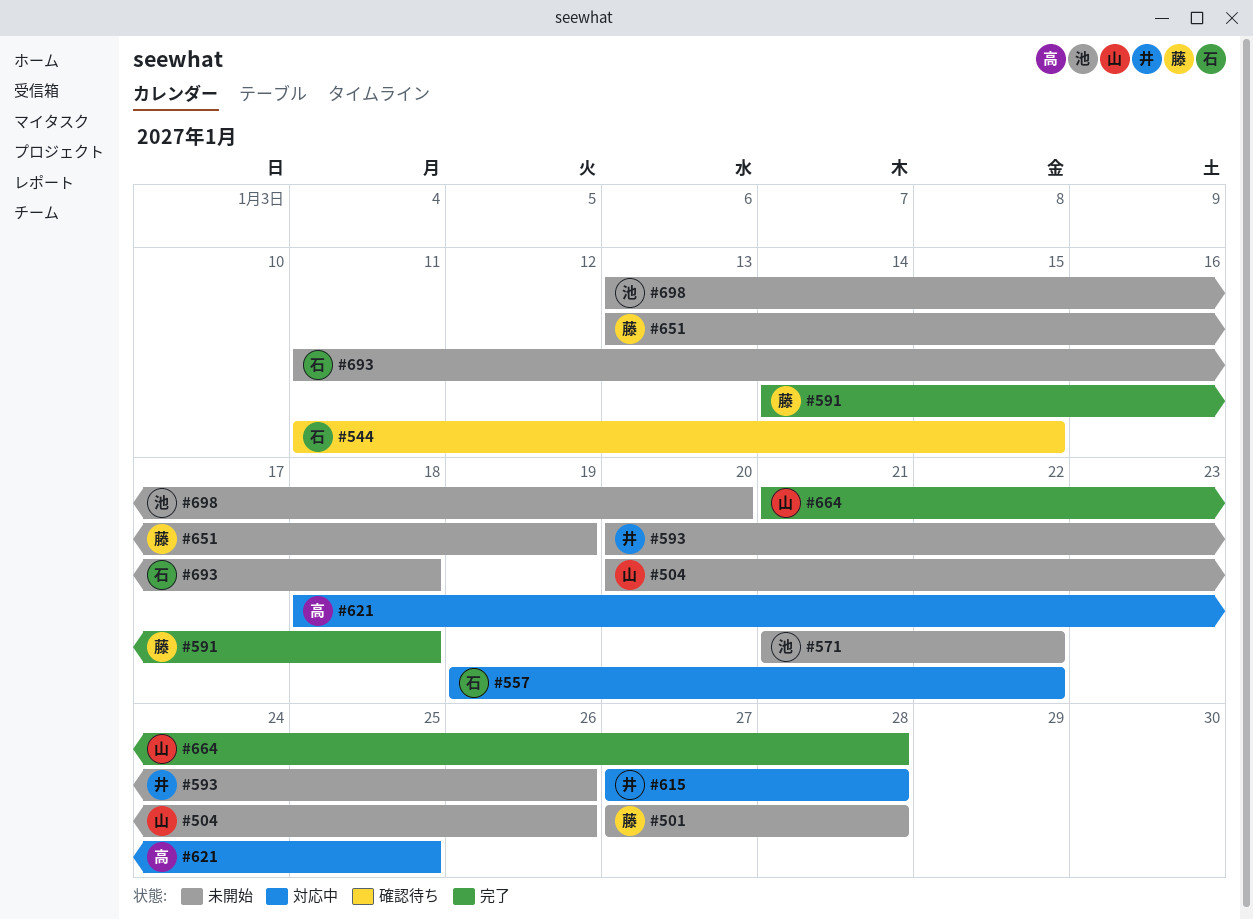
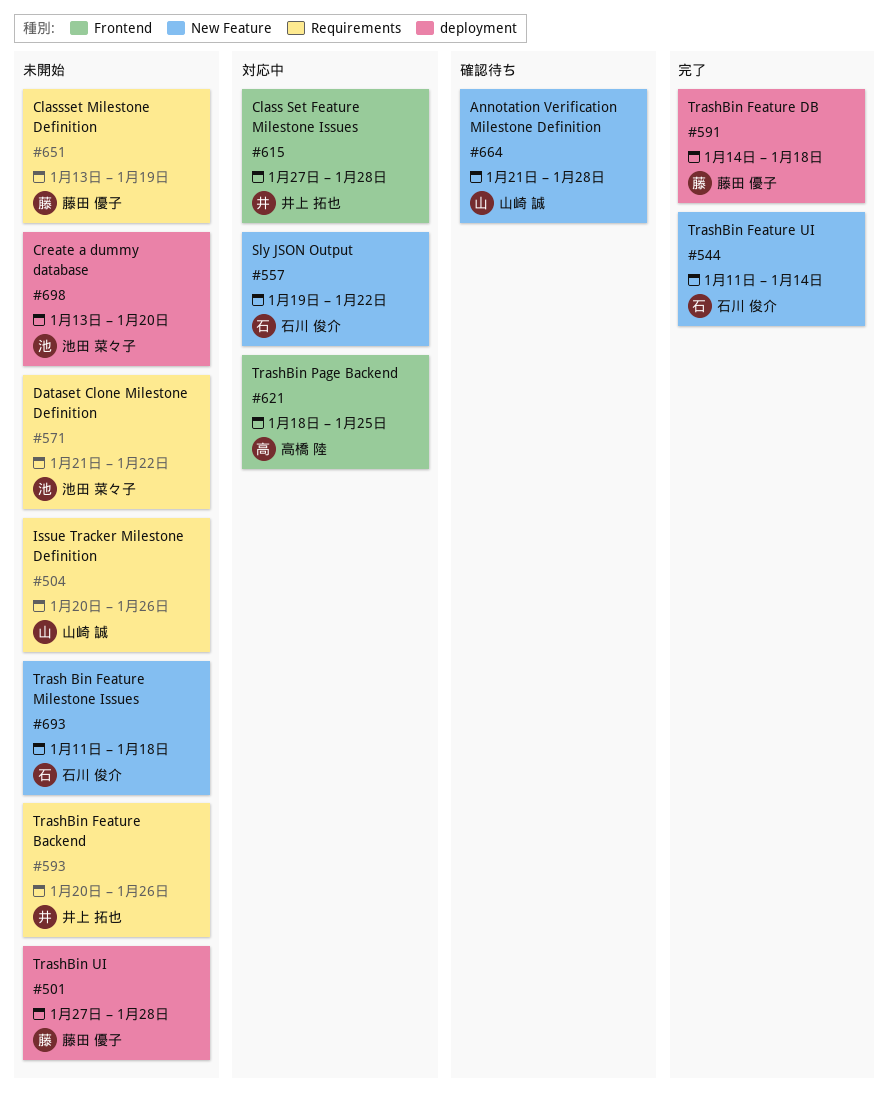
#544, status: 確認待ち -> 完了
#544, due: Jan 15 -> Jan 14
#664, status: 完了 -> 確認待ち

